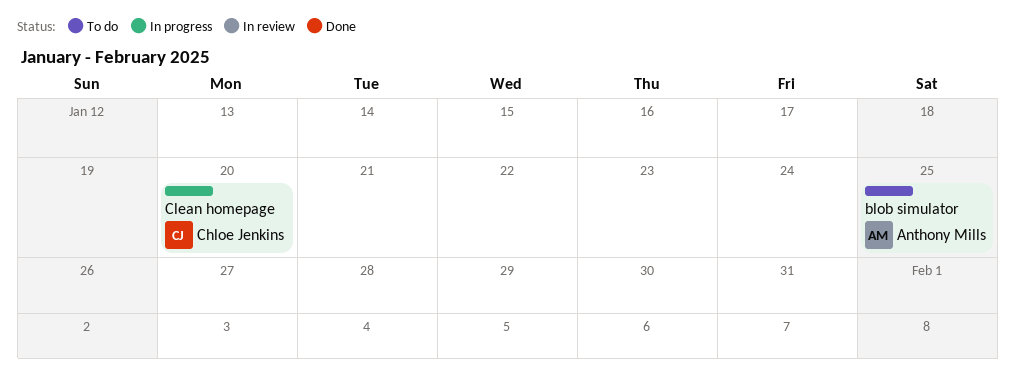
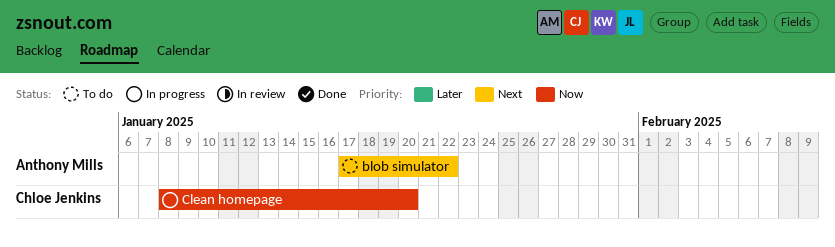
blob simulator, due: Jan 25 -> Jan 22

